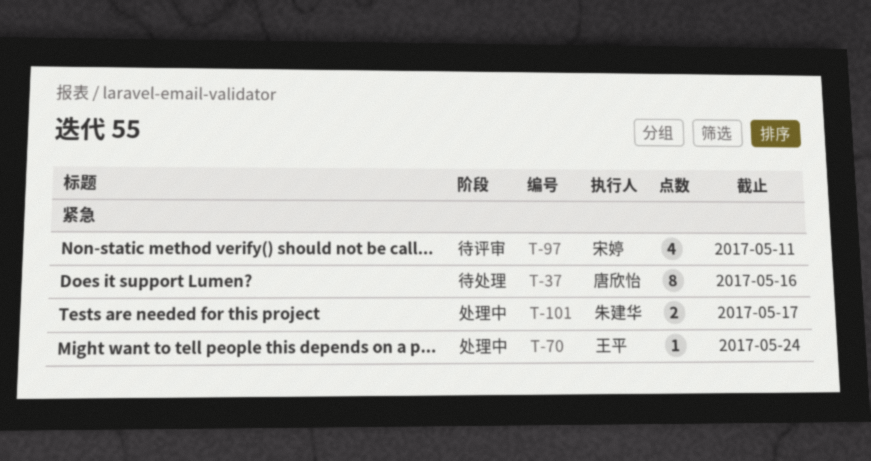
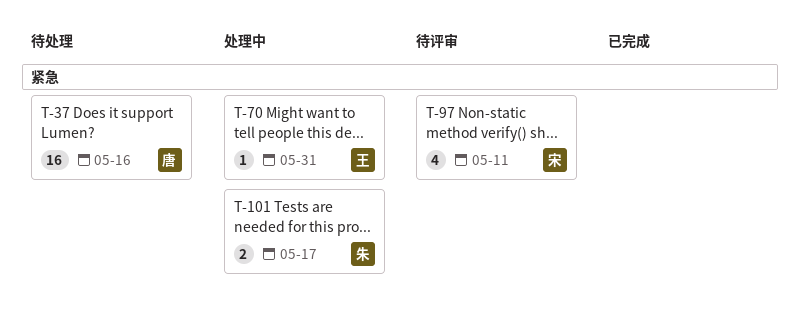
T-37, estimate: 8 -> 16
T-70, due: May 24 -> May 31

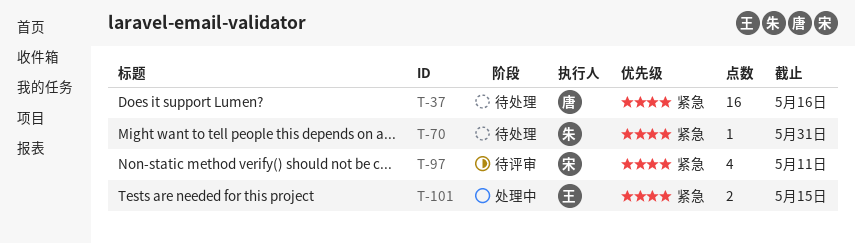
T-70, status: 处理中 -> 待处理
T-70, owner: 王 -> 朱
T-101, owner: 朱 -> 王
T-101, due: May 17 -> May 15

